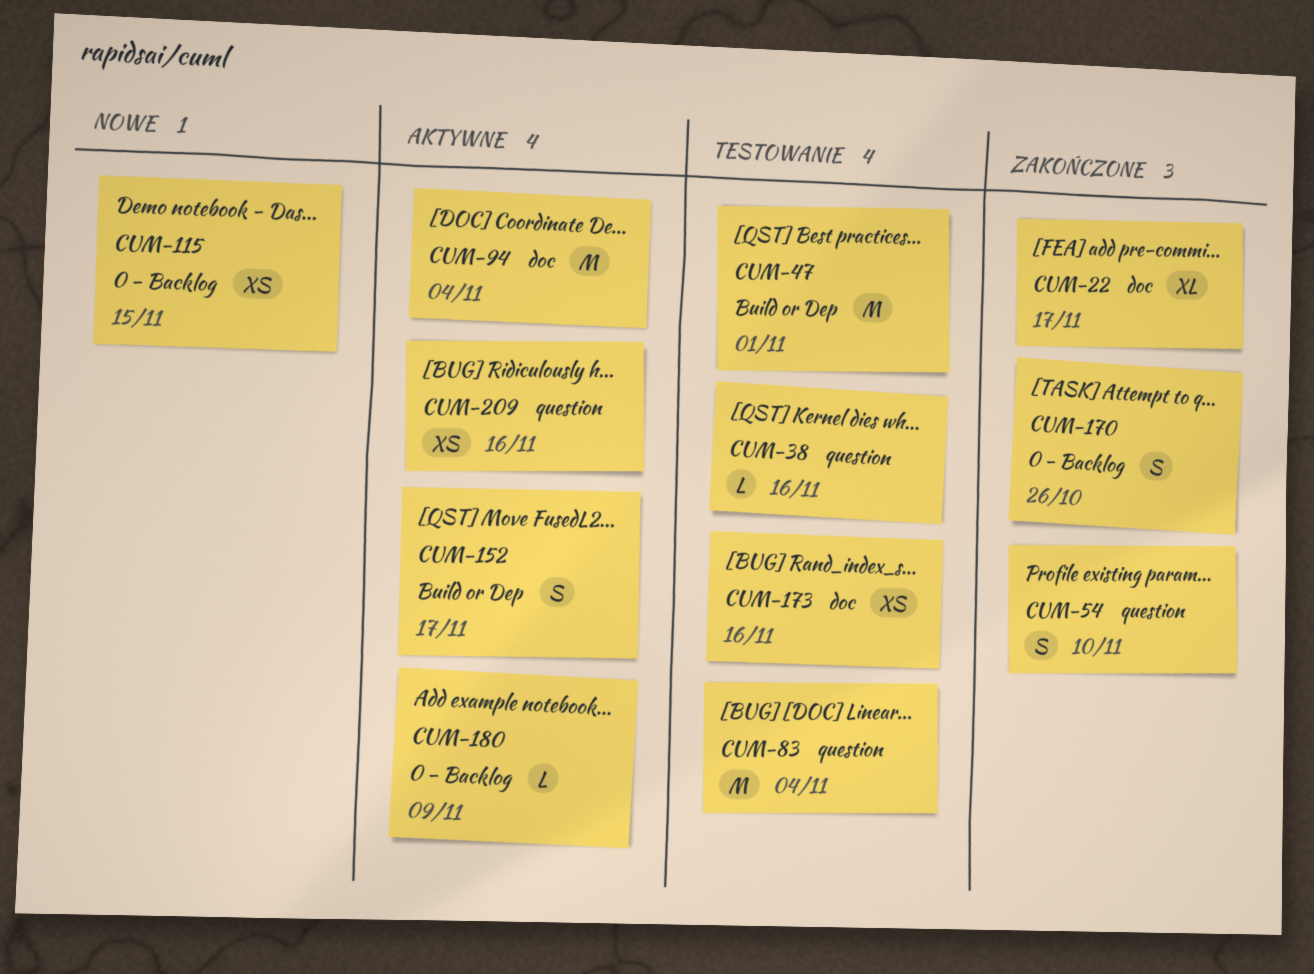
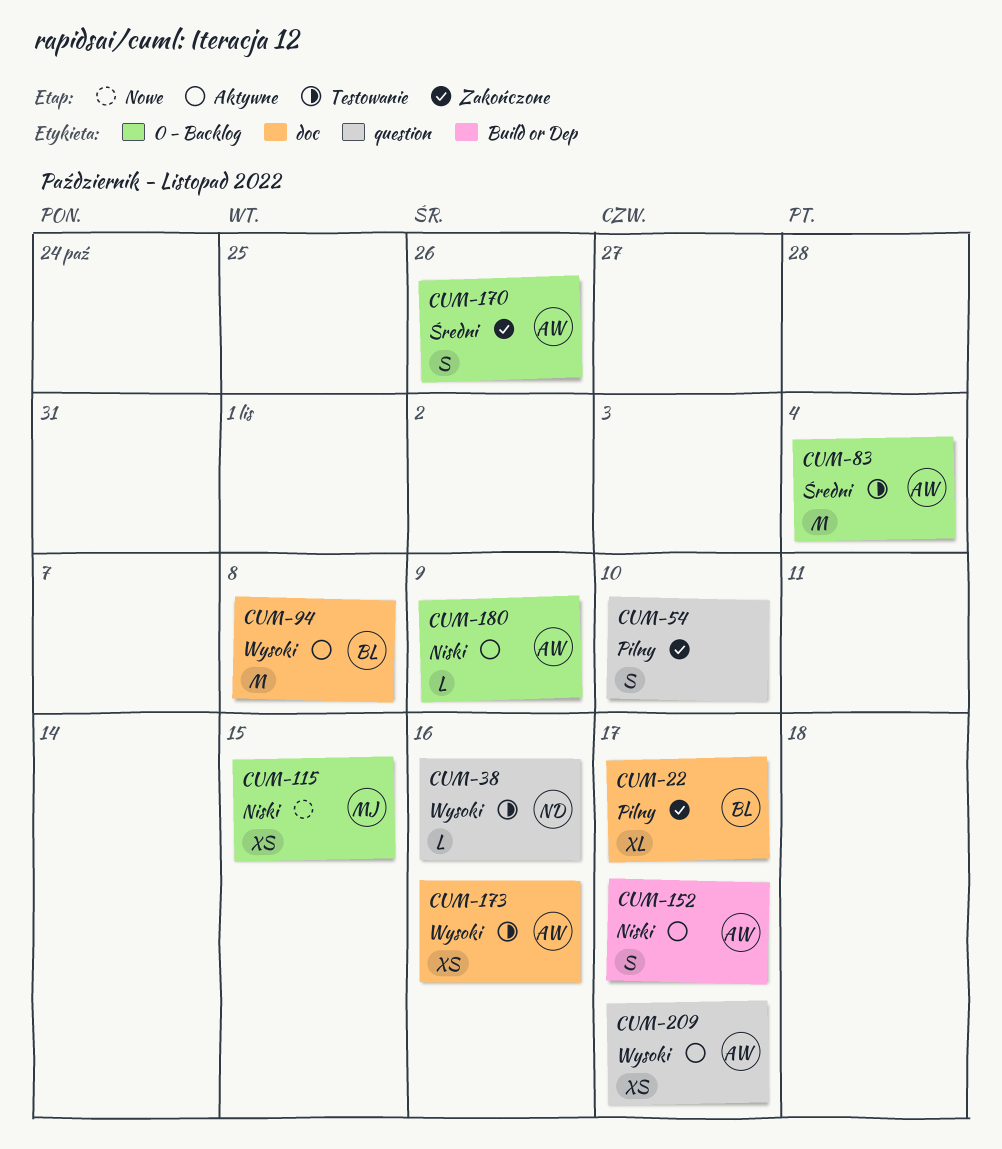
CUM-47: present -> none
CUM-83, label: question -> 0 - Backlog
CUM-94, due: Nov 4 -> Nov 8
CUM-209, due: Nov 16 -> Nov 17

